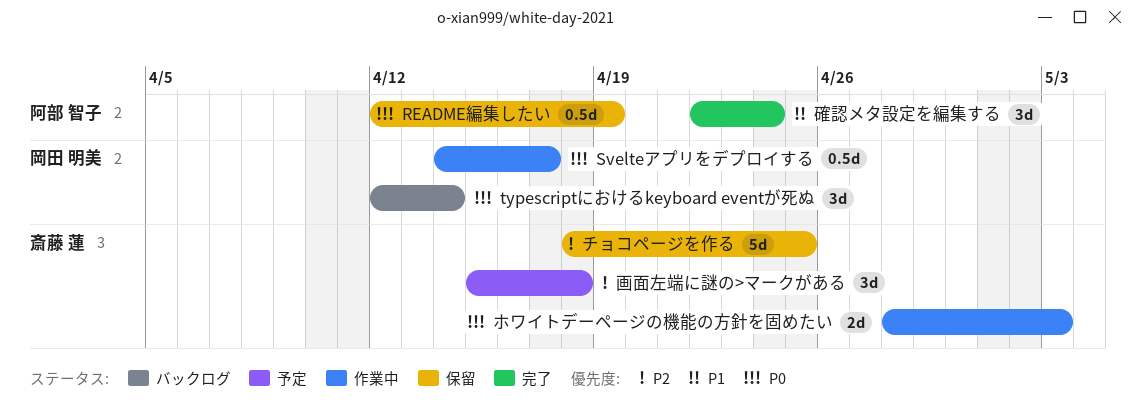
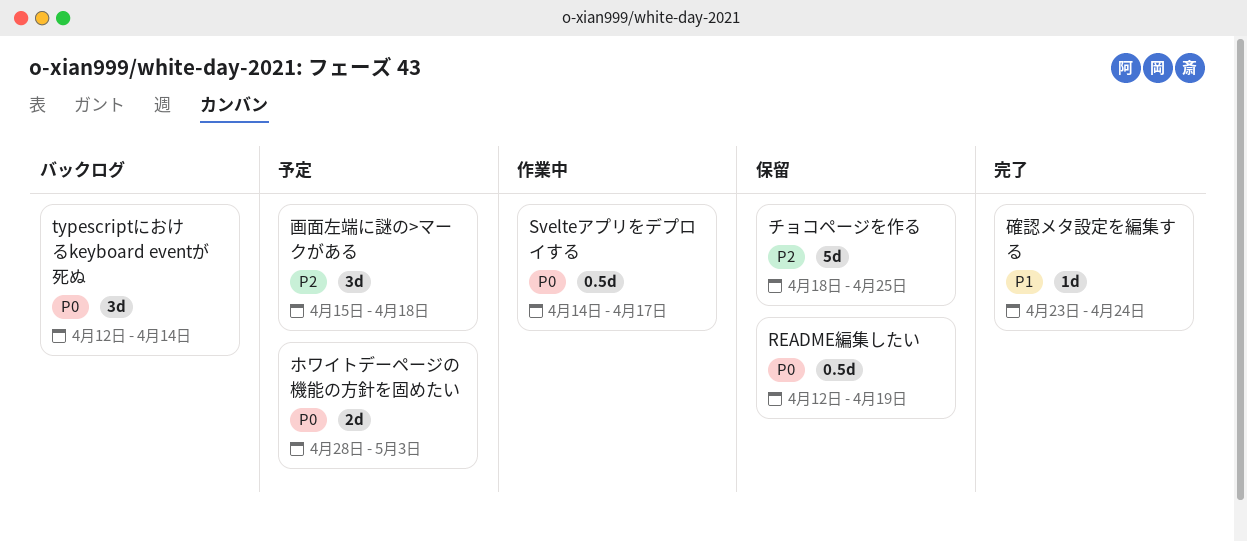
ホワイトデーページの機能の方針を固めたい, status: 作業中 -> 予定
確認メタ設定を編集する, estimate: 3d -> 1d
確認メタ設定を編集する, start: Apr 22 -> Apr 23

